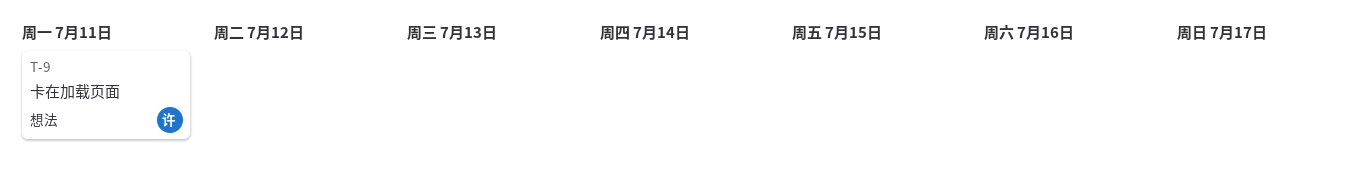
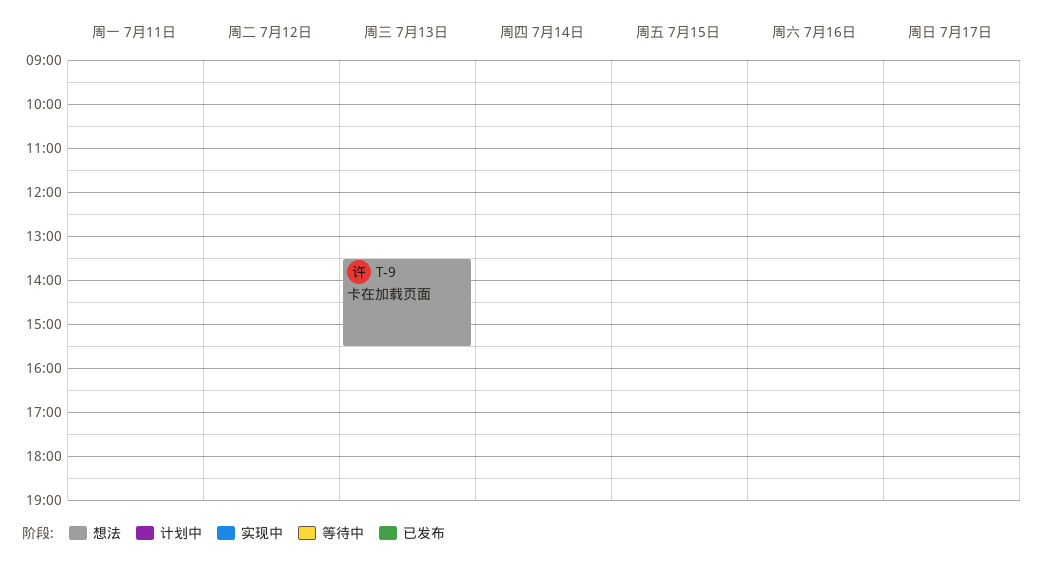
T-9, day: Jul 11 -> Jul 13

